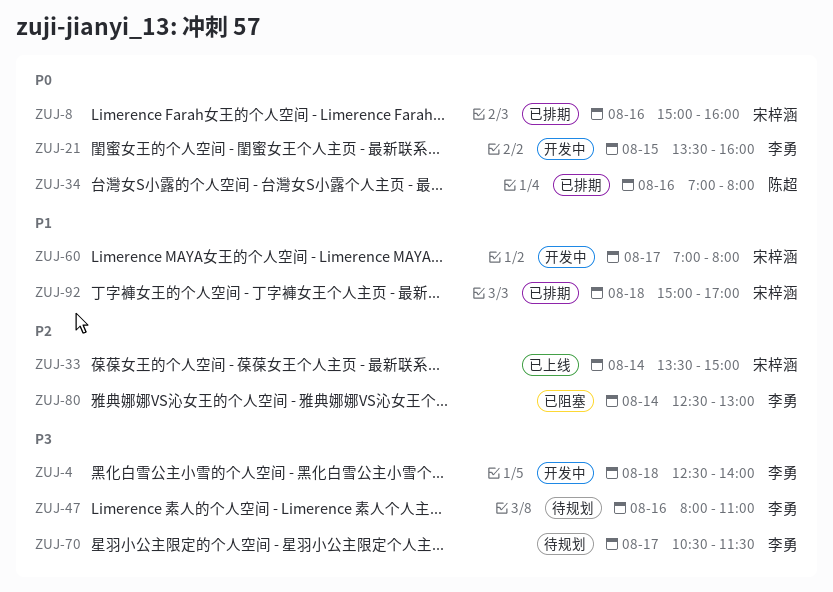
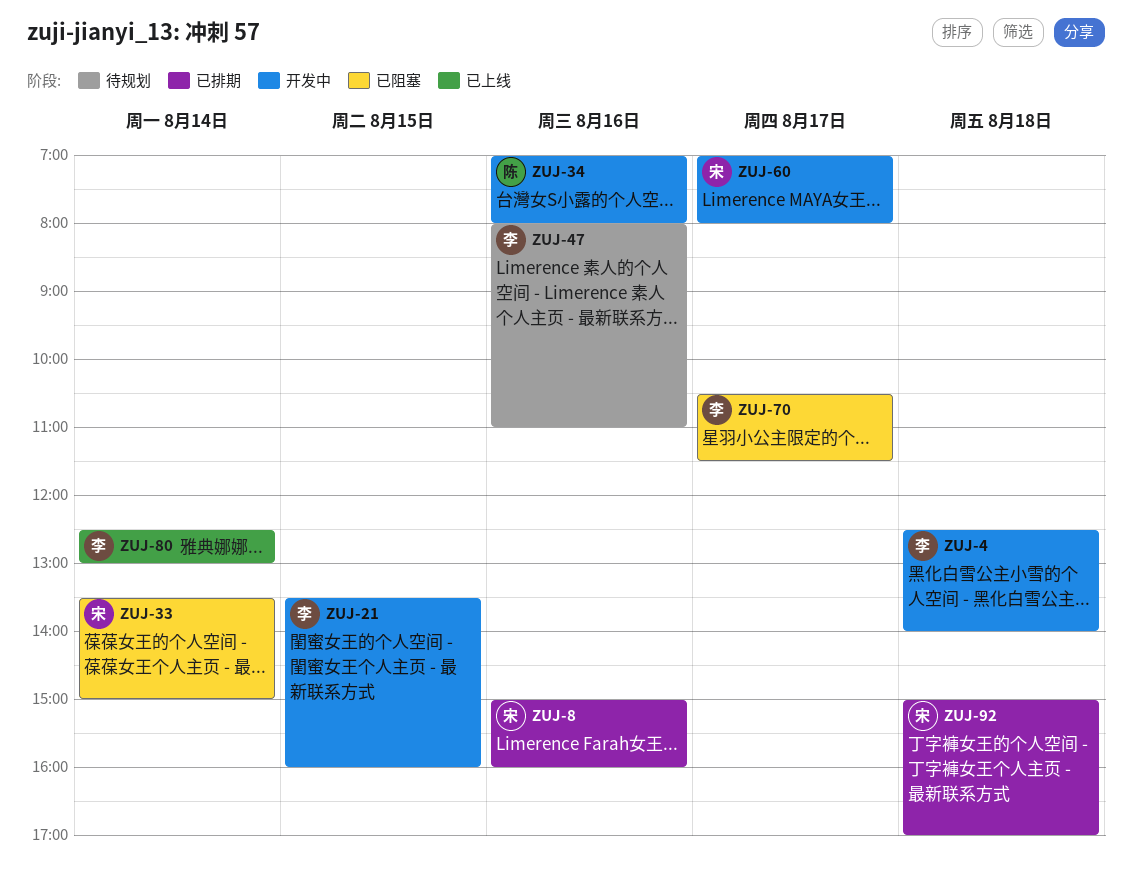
ZUJ-33, status: 已上线 -> 已阻塞
ZUJ-34, status: 已排期 -> 开发中
ZUJ-70, status: 待规划 -> 已阻塞
ZUJ-80, status: 已阻塞 -> 已上线

